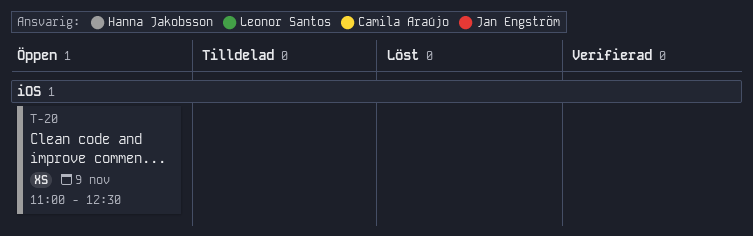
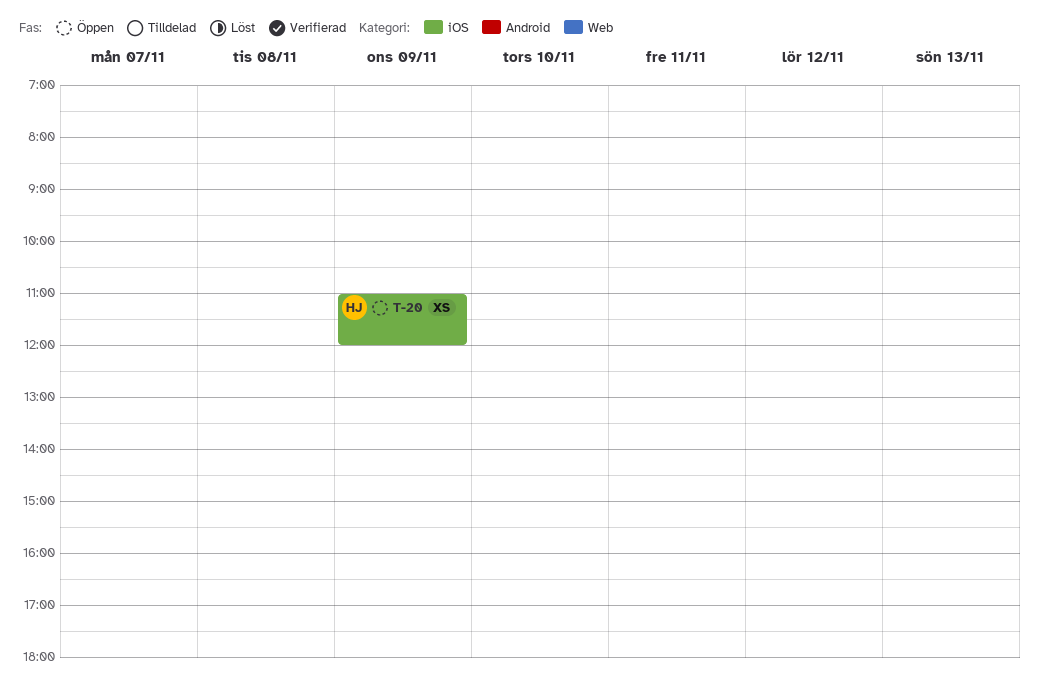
T-20, ends: 12:30 -> 12:00

